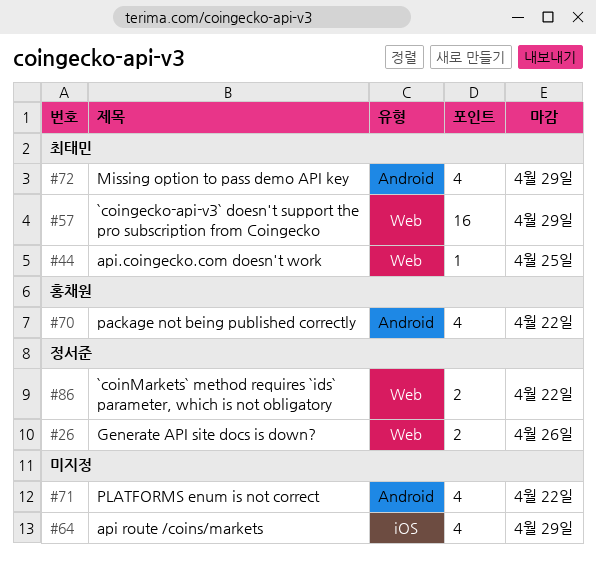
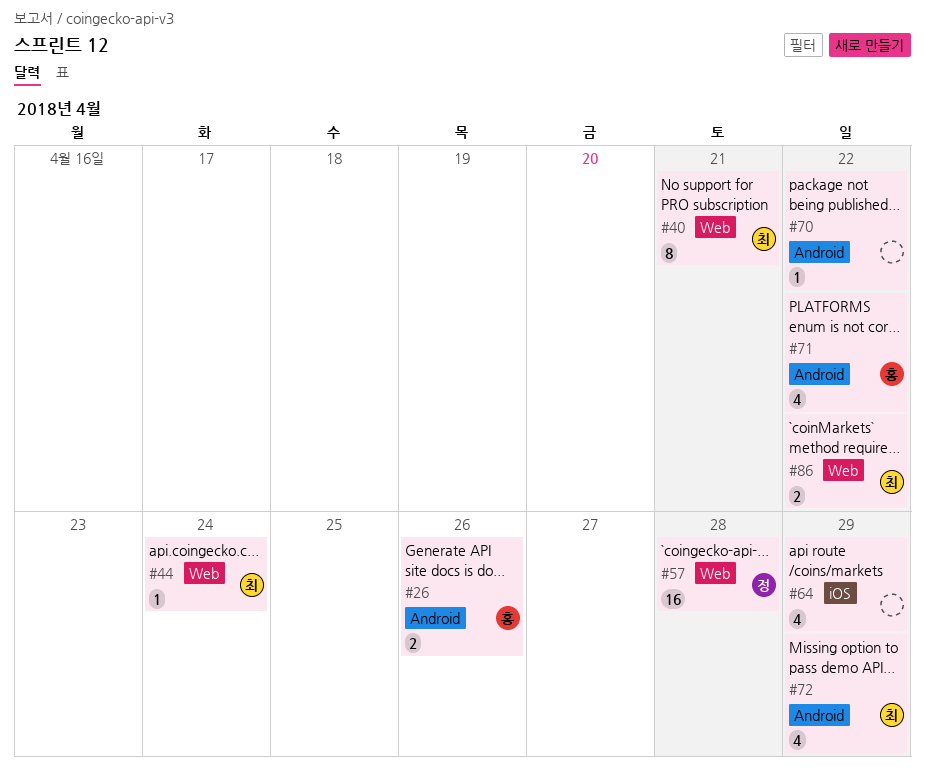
#26, owner: 정서준 -> 홍채원
#26, label: Web -> Android
#40: none -> present
#44, due: Apr 25 -> Apr 24
#57, owner: 최태민 -> 정서준
#57, due: Apr 29 -> Apr 28
#70, owner: 홍채원 -> none
#70, estimate: 4 -> 1
#71, owner: none -> 홍채원
#86, owner: 정서준 -> 최태민

